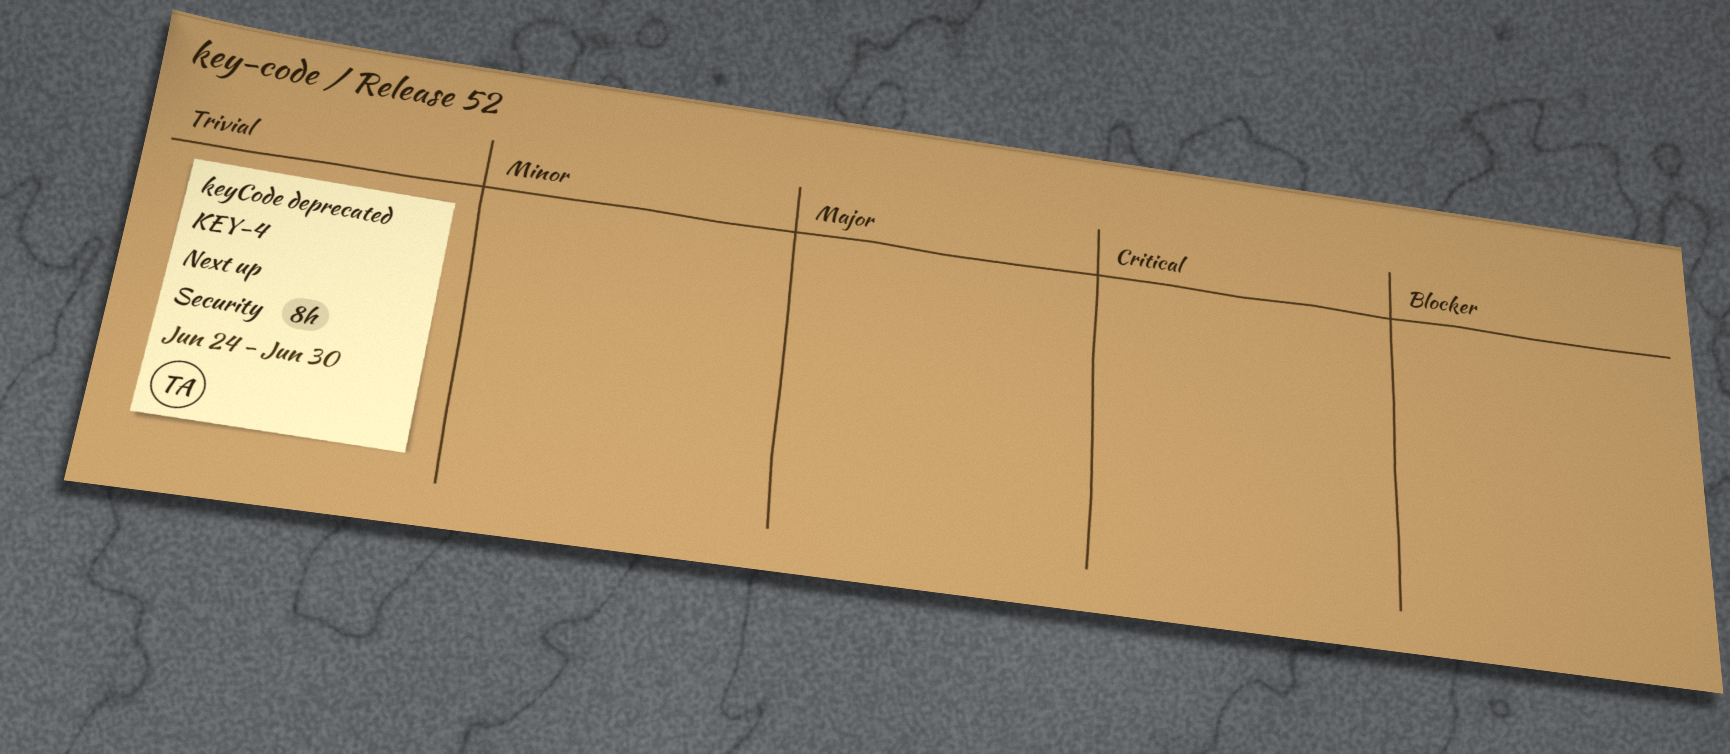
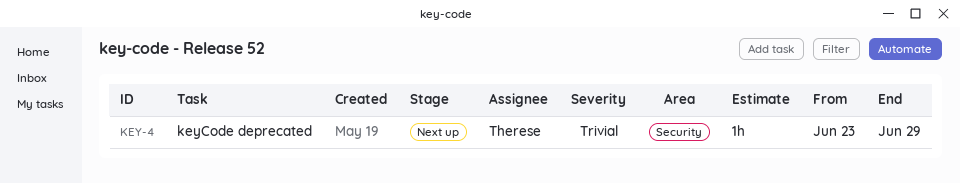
KEY-4, estimate: 8h -> 1h
KEY-4, start: Jun 24 -> Jun 23
KEY-4, due: Jun 30 -> Jun 29

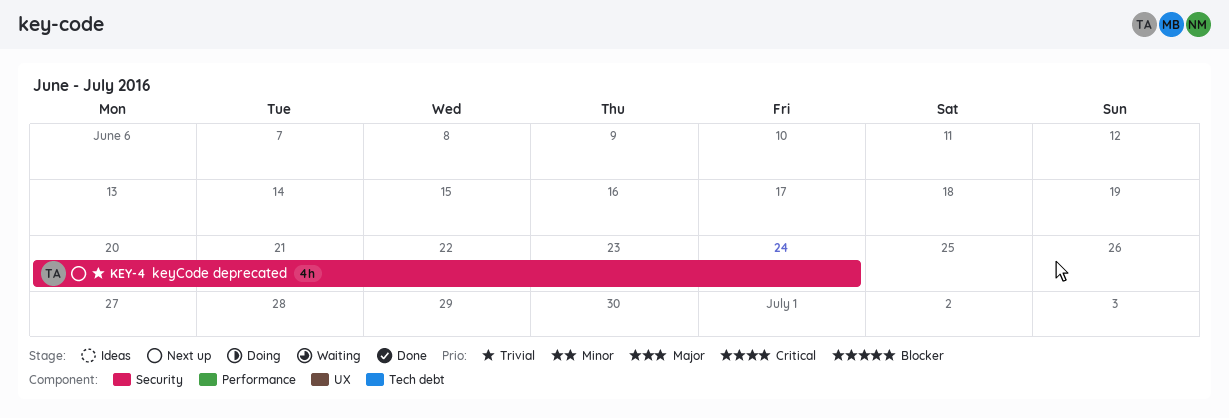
KEY-4, estimate: 1h -> 4h
KEY-4, start: Jun 23 -> Jun 20
KEY-4, due: Jun 29 -> Jun 24

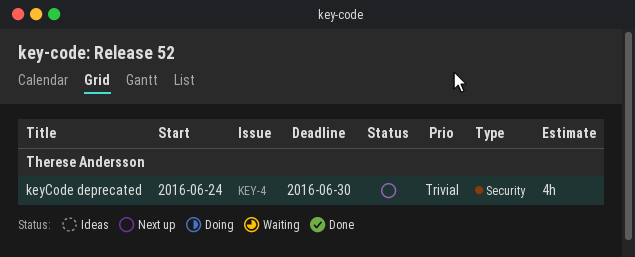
KEY-4, start: Jun 20 -> Jun 24
KEY-4, due: Jun 24 -> Jun 30

